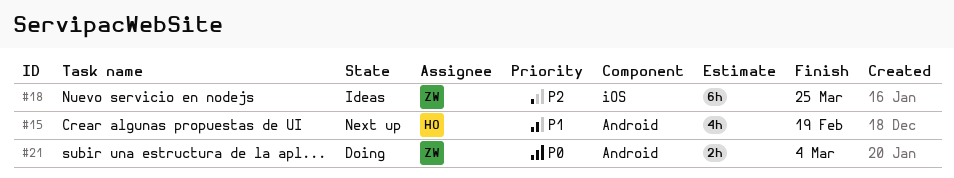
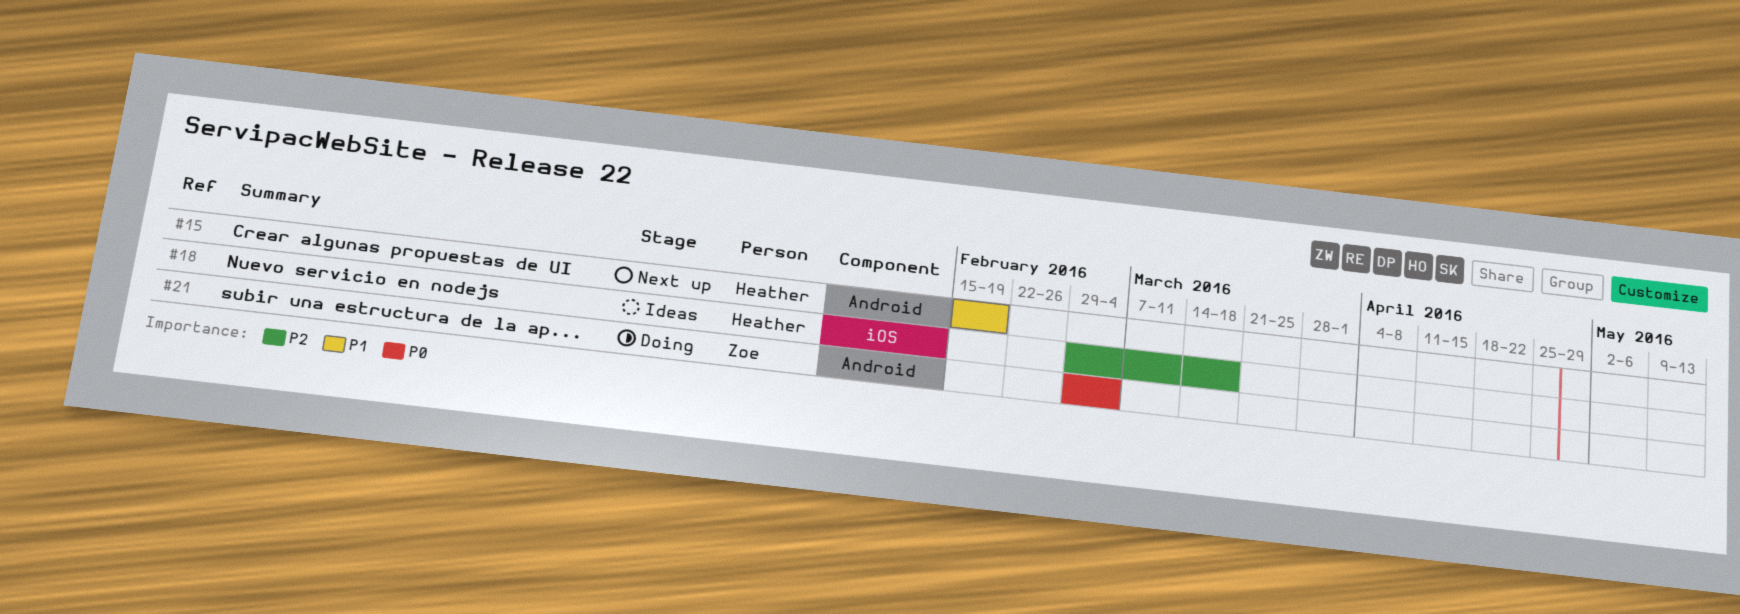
#18, owner: Zoe -> Heather
#18, due: Mar 25 -> Mar 18

